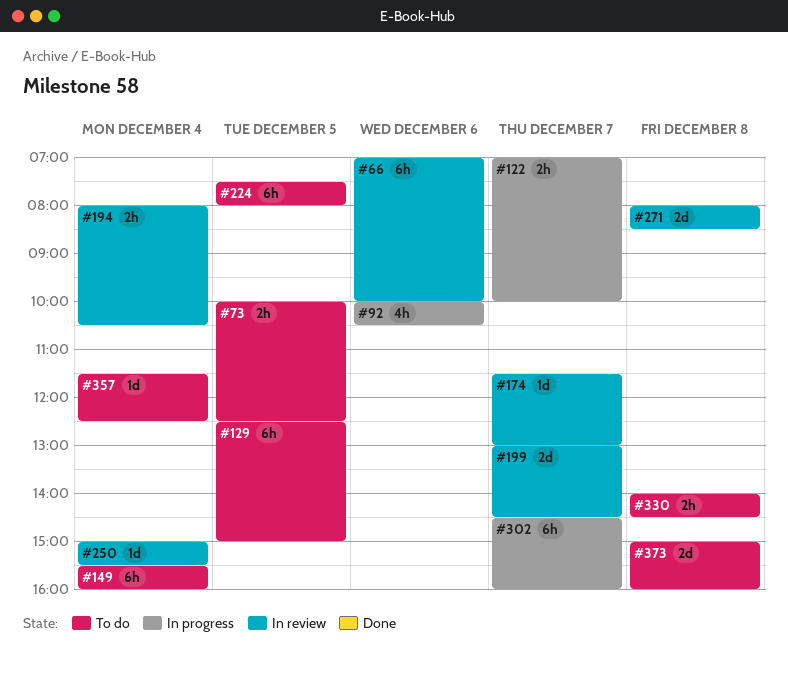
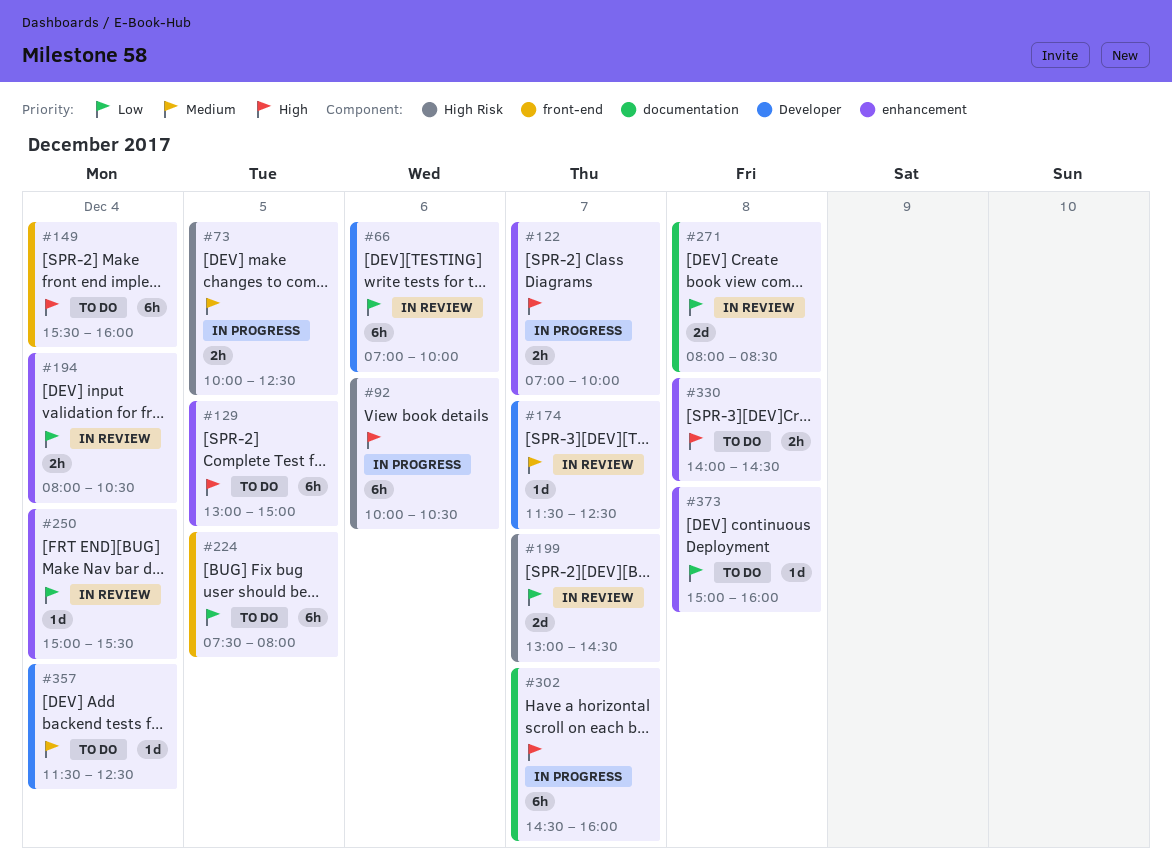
#73, status: To do -> In progress
#92, estimate: 4h -> 6h
#129, begins: 12:30 -> 13:00
#174, ends: 13:00 -> 12:30
#373, estimate: 2d -> 1d

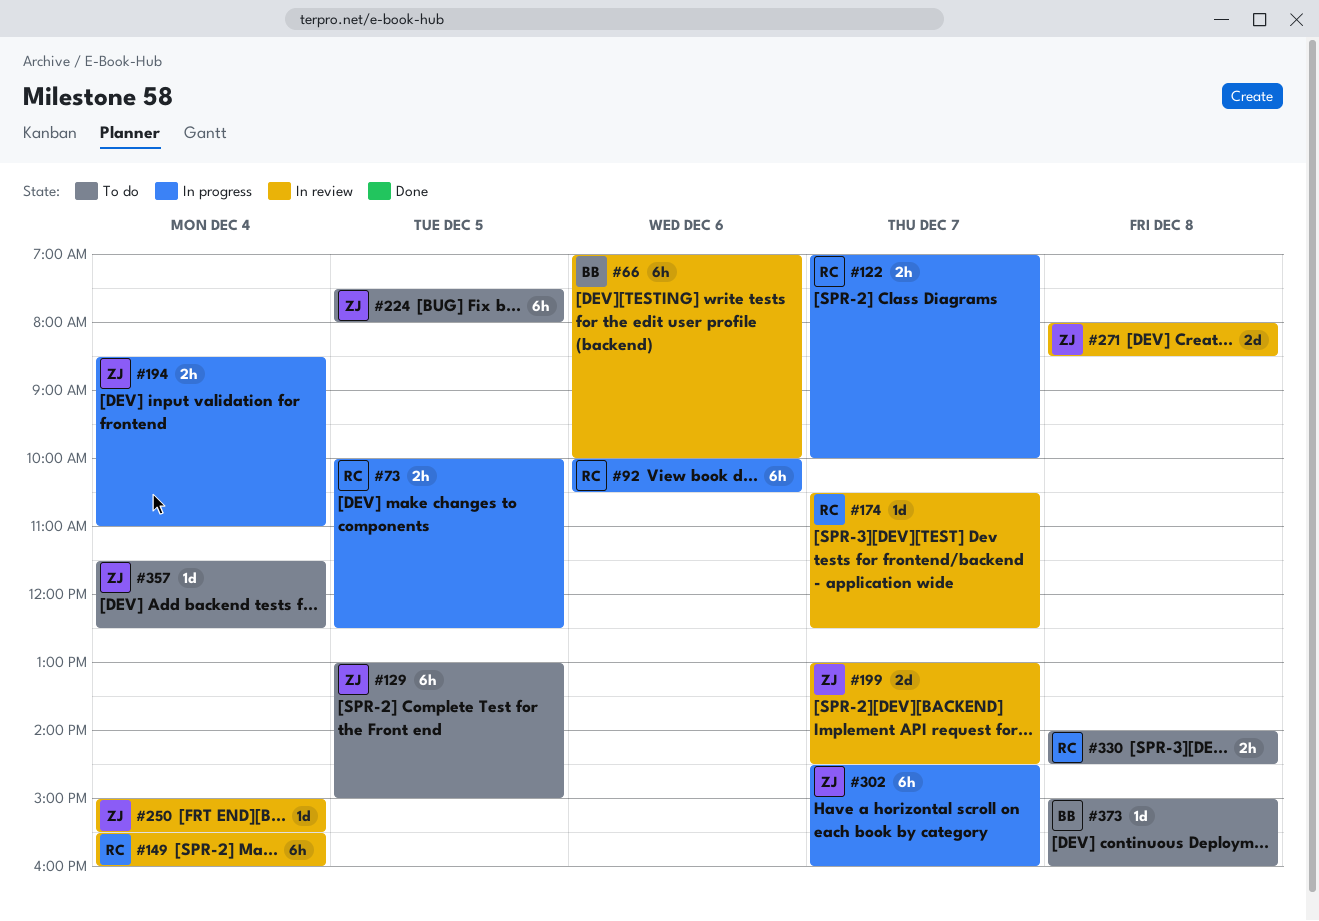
#149, status: To do -> In review
#174, begins: 11:30 -> 10:30
#194, status: In review -> In progress
#194, begins: 08:00 -> 08:30
#194, ends: 10:30 -> 11:00

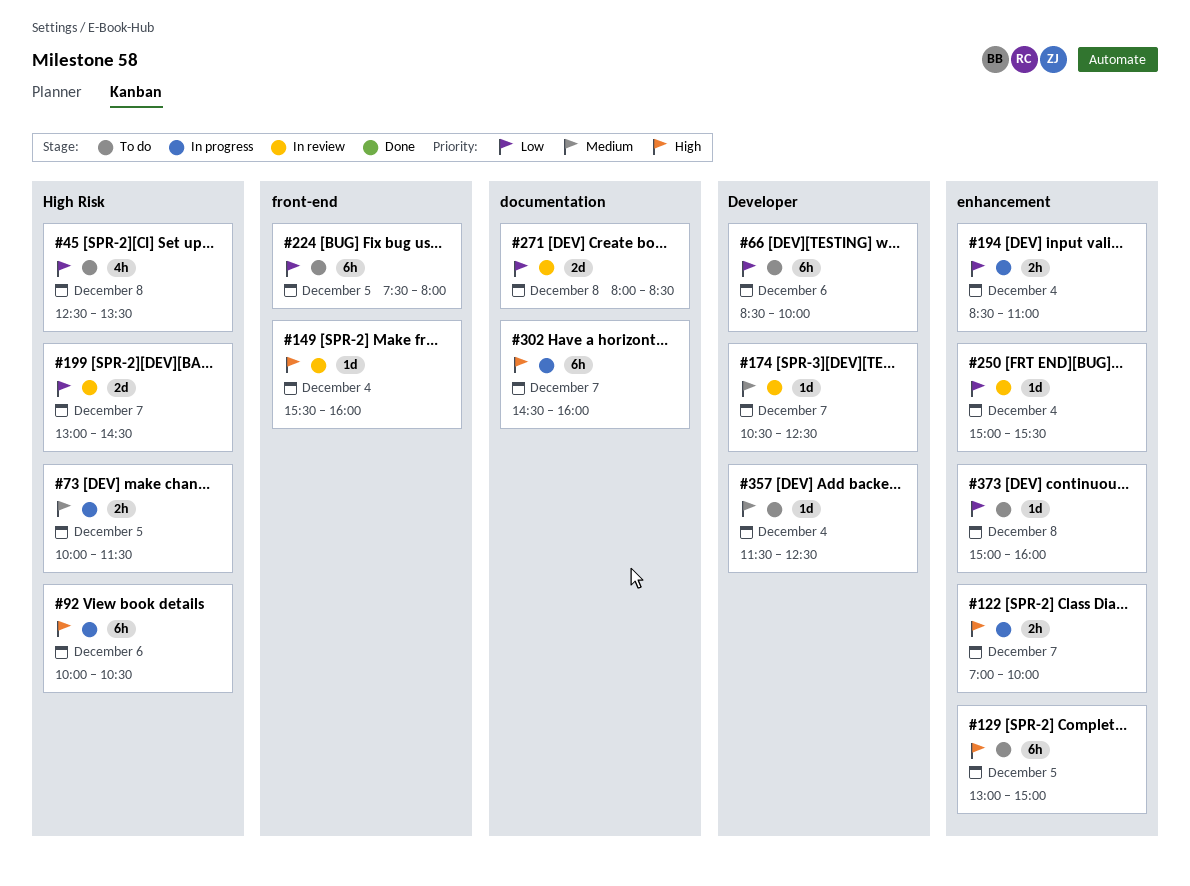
#45: none -> present
#66, status: In review -> To do
#66, begins: 07:00 -> 08:30
#73, ends: 12:30 -> 11:30
#149, estimate: 6h -> 1d
#330: present -> none

